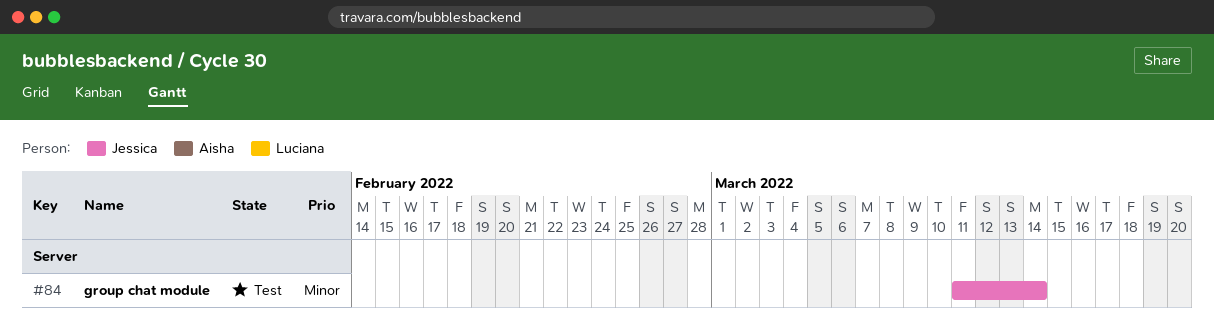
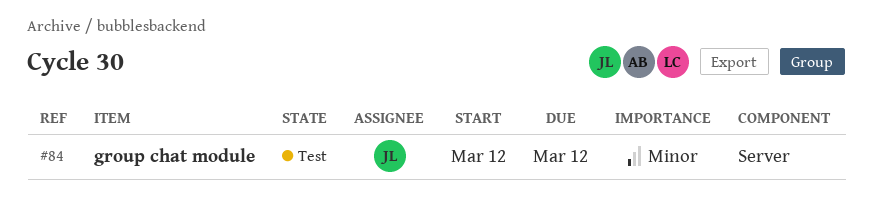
#84, start: Mar 11 -> Mar 12
#84, due: Mar 14 -> Mar 12

